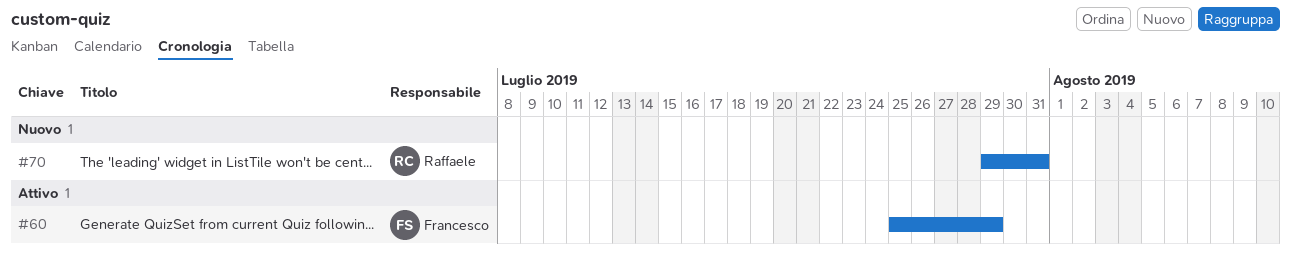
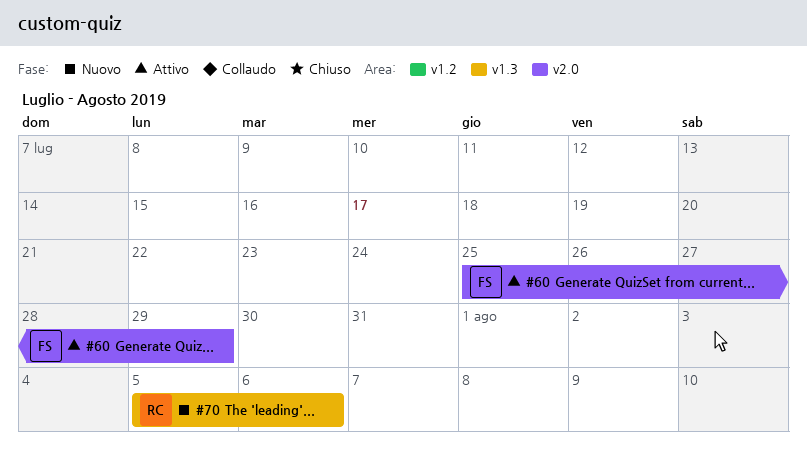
#70, start: Jul 29 -> Aug 5
#70, due: Jul 31 -> Aug 6

